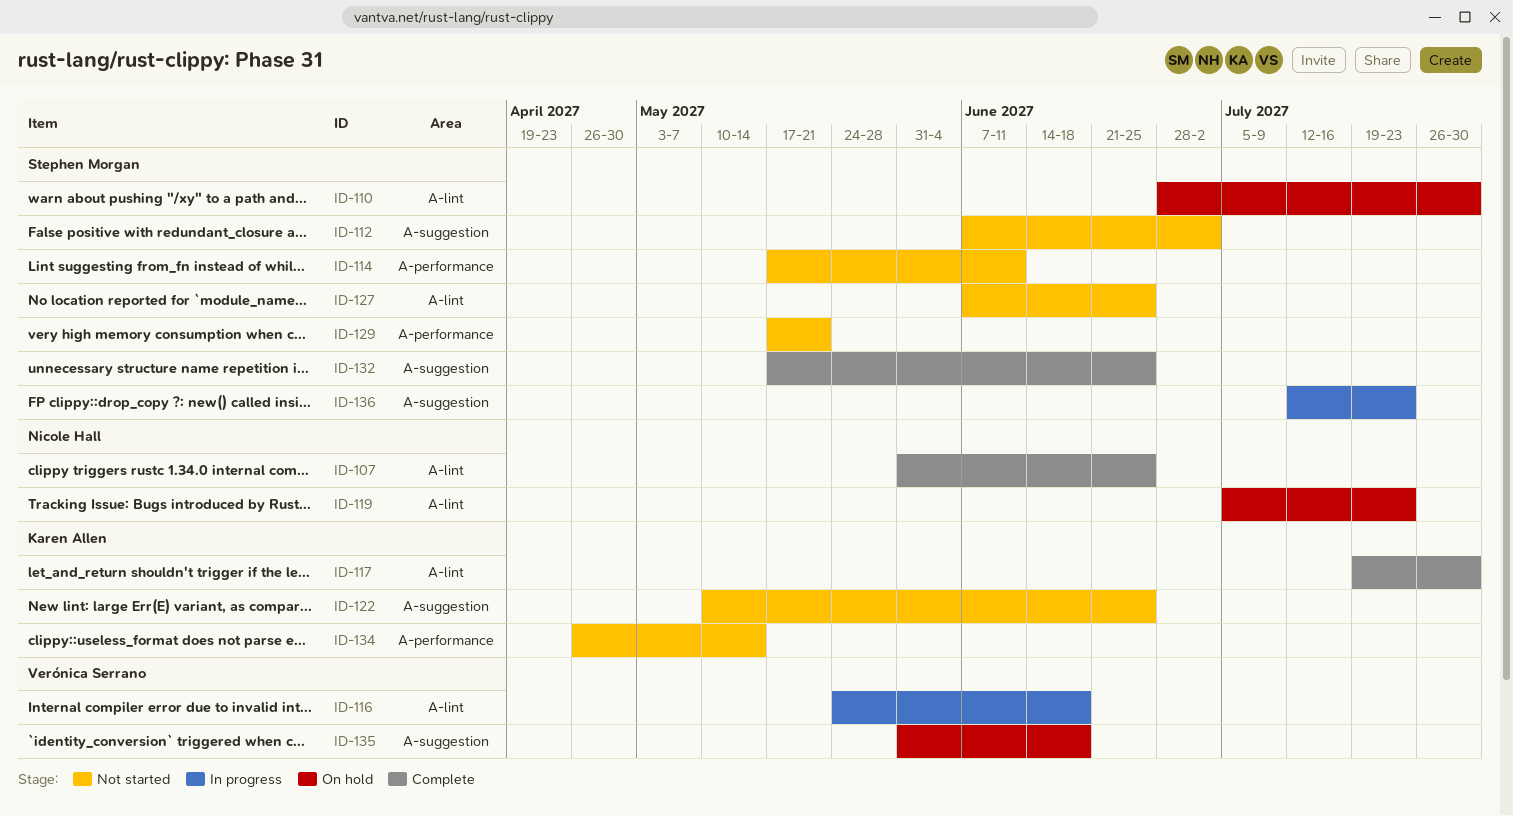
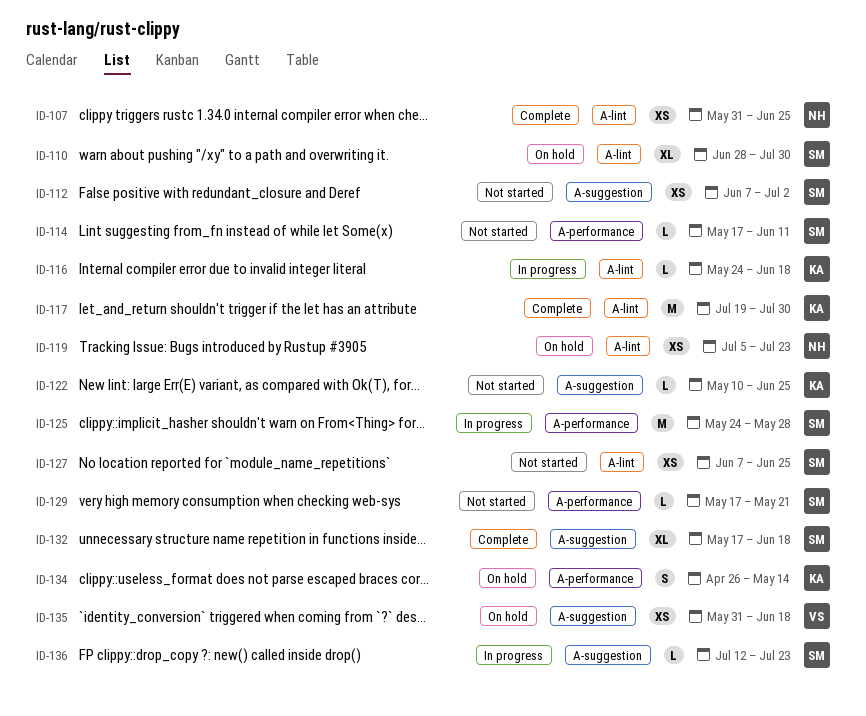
ID-116, owner: Verónica Serrano -> Karen Allen
ID-125: none -> present
ID-132, due: Jun 25 -> Jun 18
ID-134, status: Not started -> On hold

